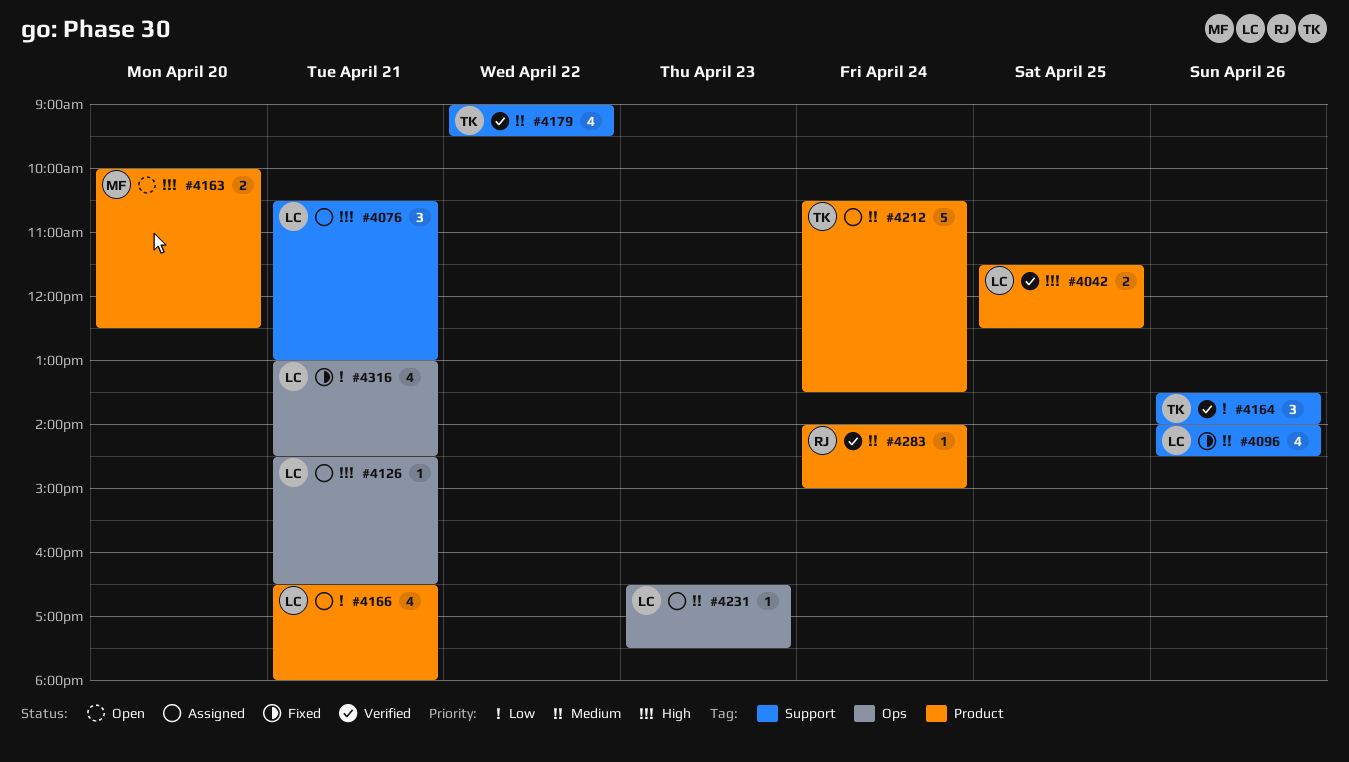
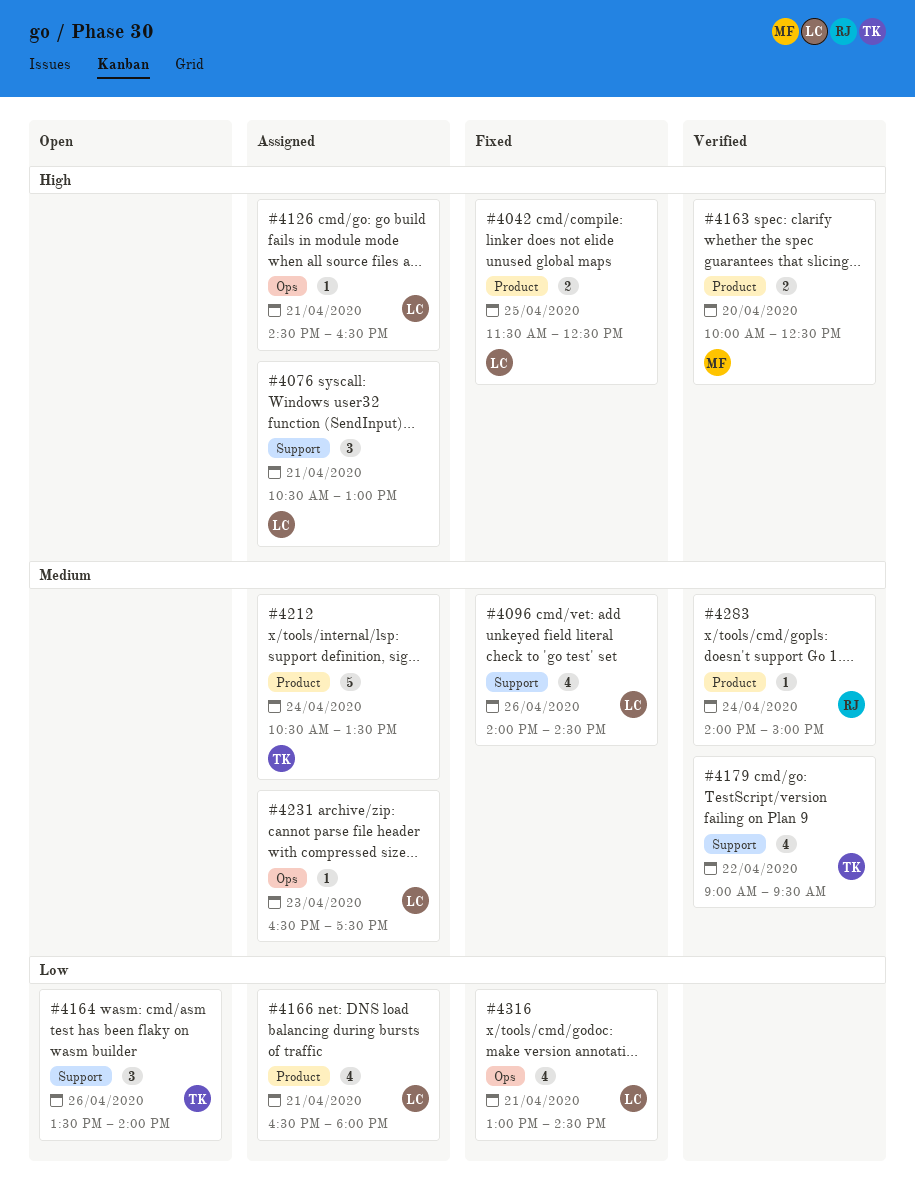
#4042, status: Verified -> Fixed
#4163, status: Open -> Verified
#4164, status: Verified -> Open

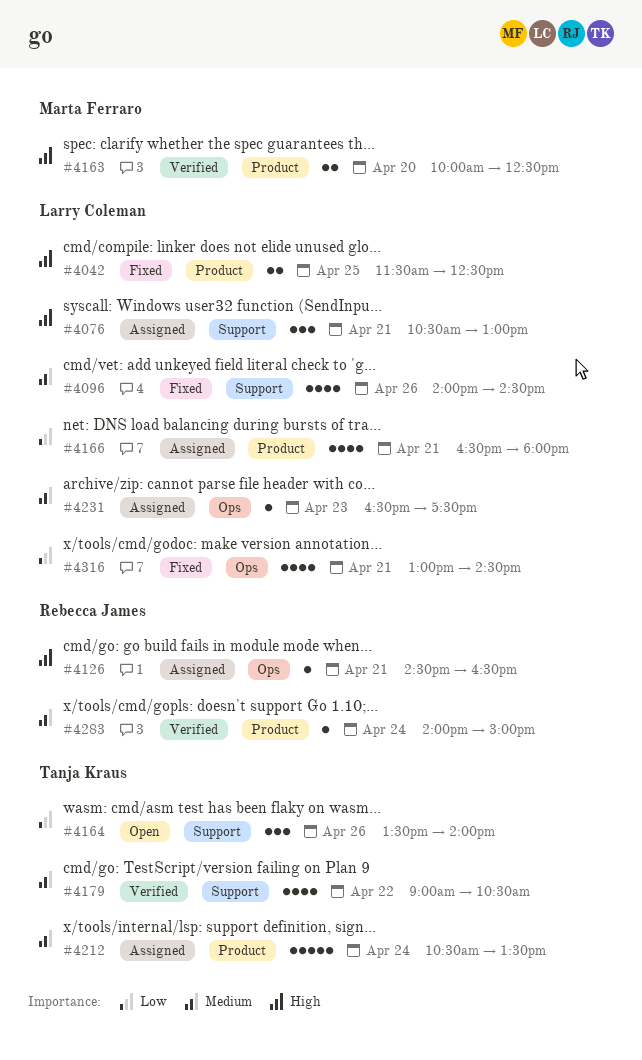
#4126, owner: Larry Coleman -> Rebecca James
#4179, ends: 09:30 -> 10:30

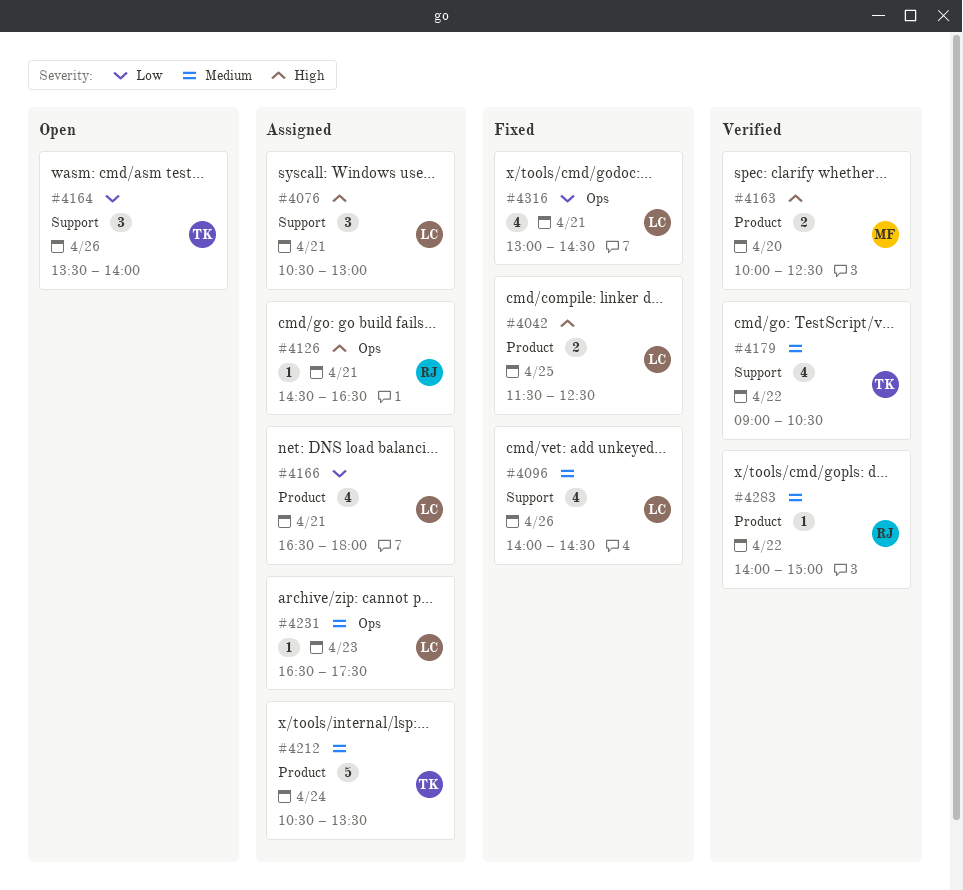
#4283, day: Apr 24 -> Apr 22

